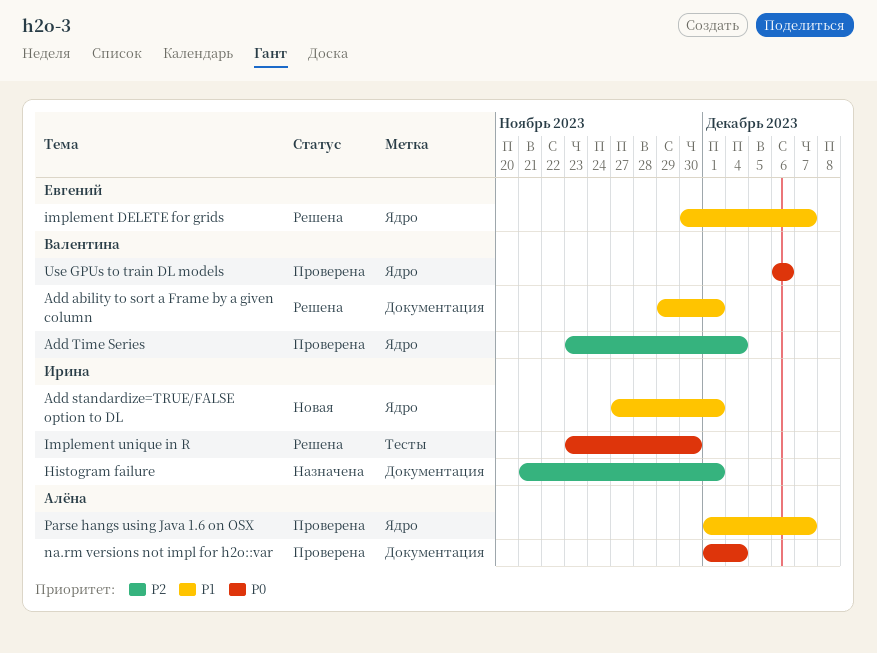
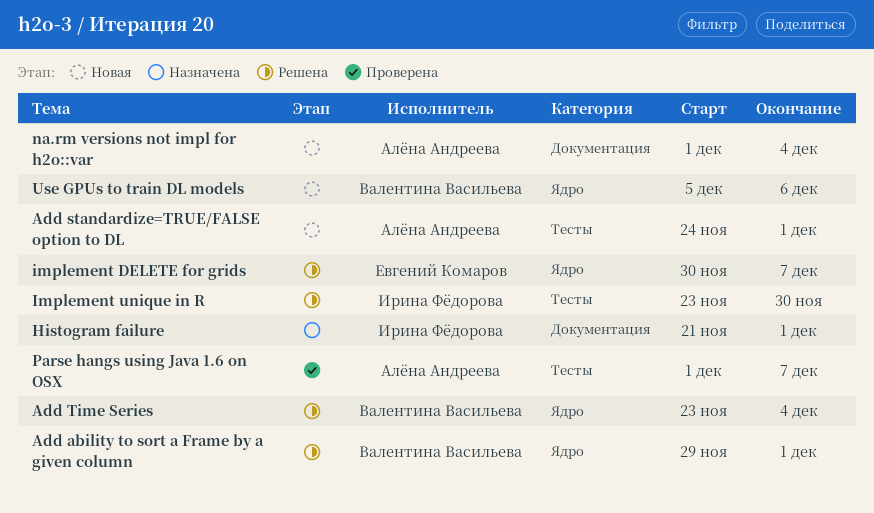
Add ability to sort a Frame by a given column, label: Документация -> Ядро
Add standardize=TRUE/FALSE option to DL, owner: Ирина Фёдорова -> Алёна Андреева
Add standardize=TRUE/FALSE option to DL, label: Ядро -> Тесты
Add standardize=TRUE/FALSE option to DL, start: Nov 27 -> Nov 24
Add Time Series, status: Проверена -> Решена
na.rm versions not impl for h2o::var, status: Проверена -> Новая
Parse hangs using Java 1.6 on OSX, label: Ядро -> Тесты
Use GPUs to train DL models, status: Проверена -> Новая
Use GPUs to train DL models, start: Dec 6 -> Dec 5

